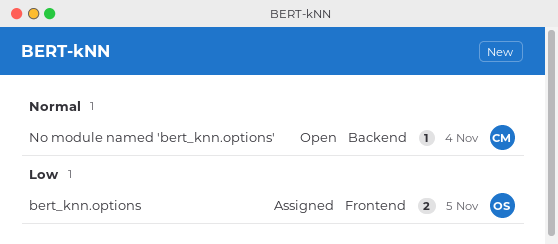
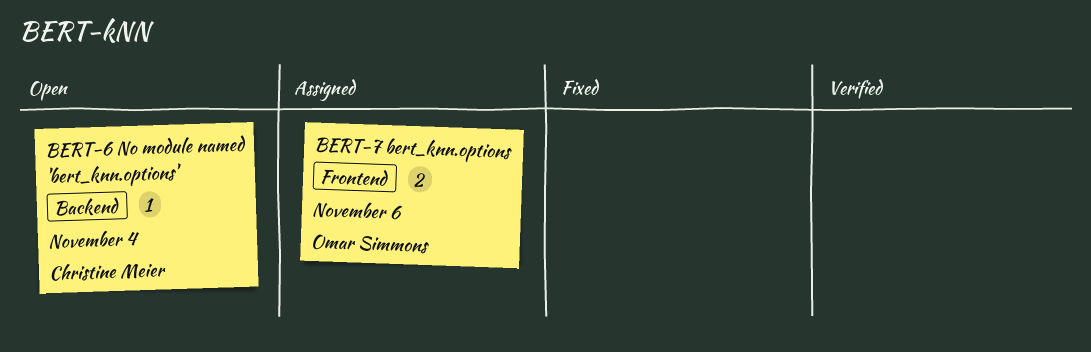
bert_knn.options, due: Nov 5 -> Nov 6

